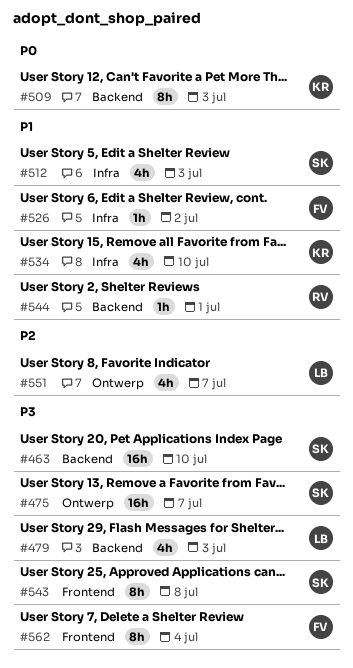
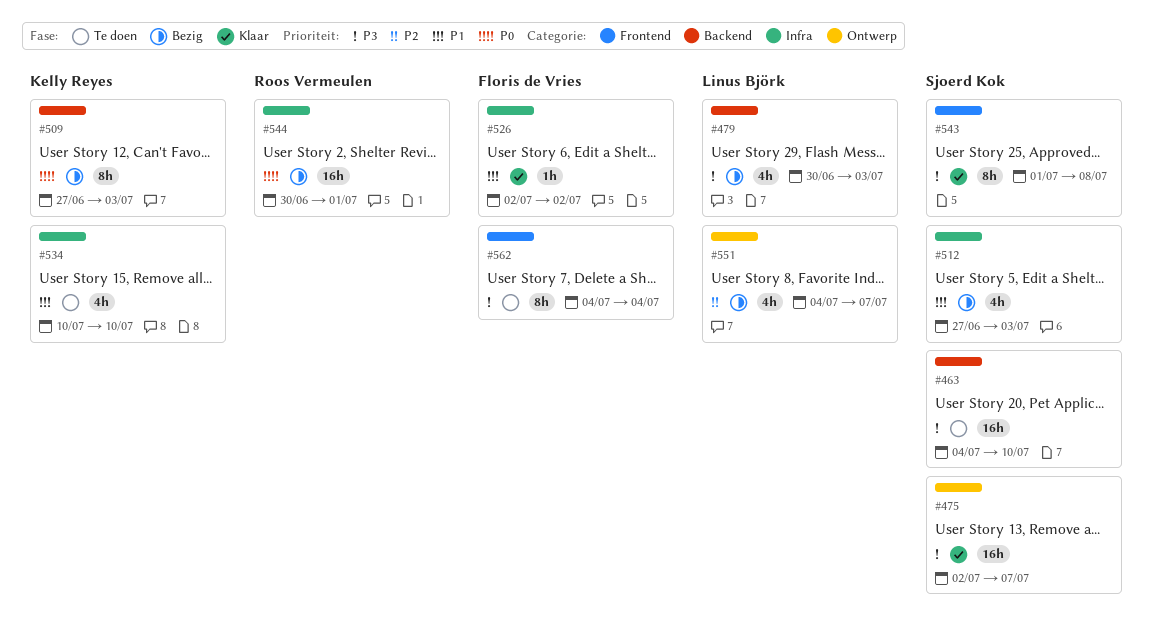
#544, priority: P1 -> P0
#544, label: Backend -> Infra
#544, estimate: 1h -> 16h

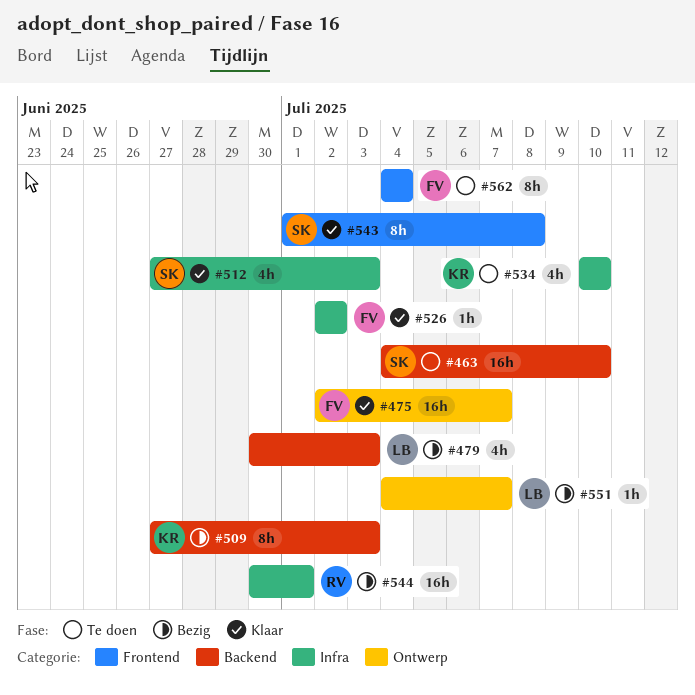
#475, owner: Sjoerd Kok -> Floris de Vries
#512, status: Bezig -> Klaar
#551, estimate: 4h -> 1h

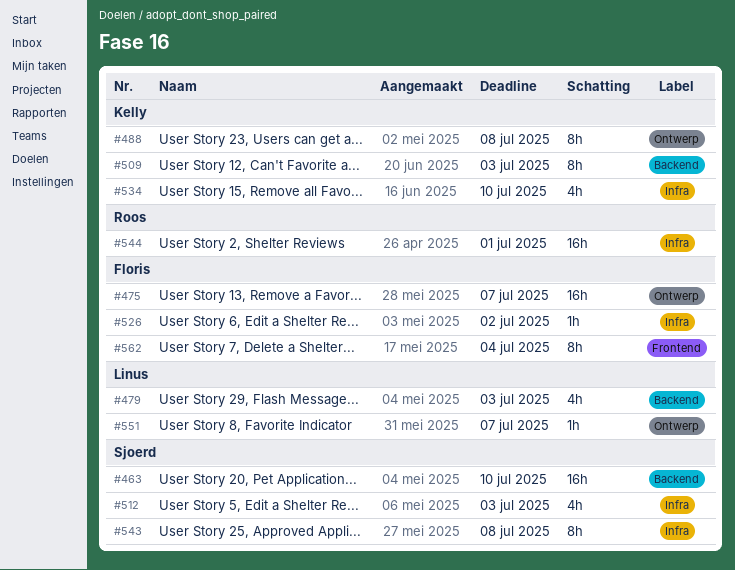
#488: none -> present
#543, label: Frontend -> Infra

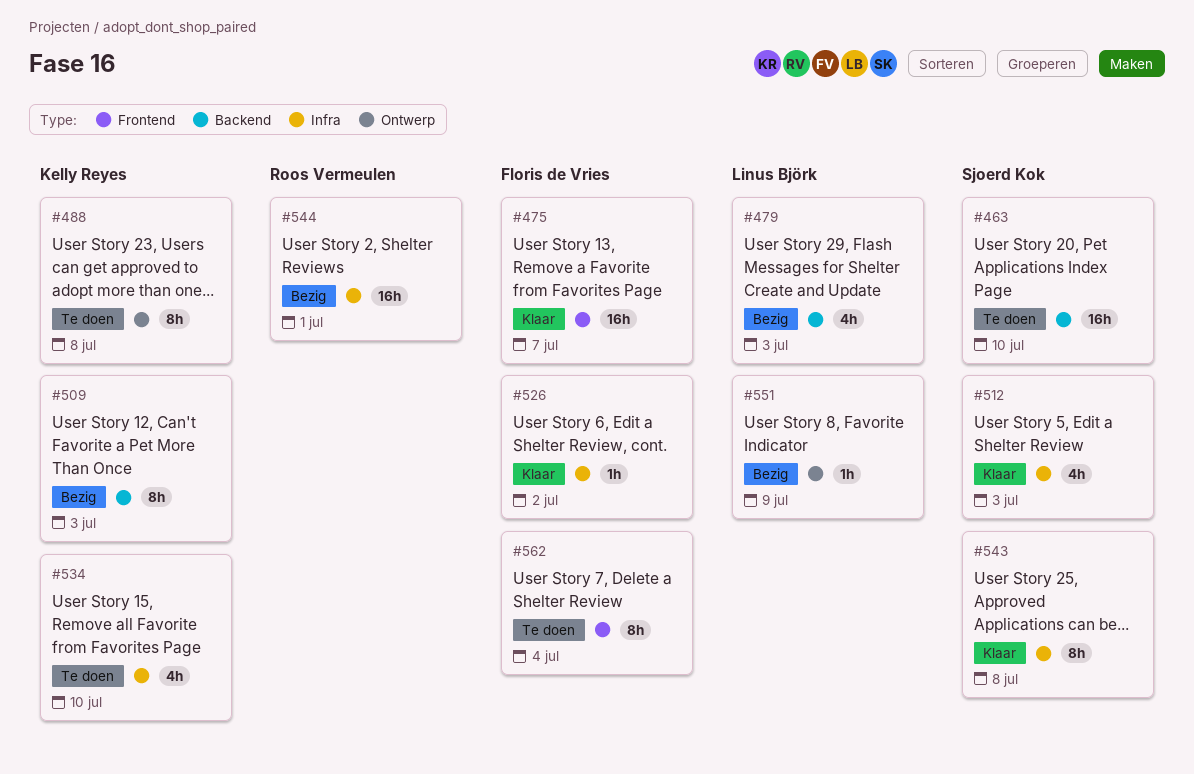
#475, label: Ontwerp -> Frontend
#551, due: Jul 7 -> Jul 9

